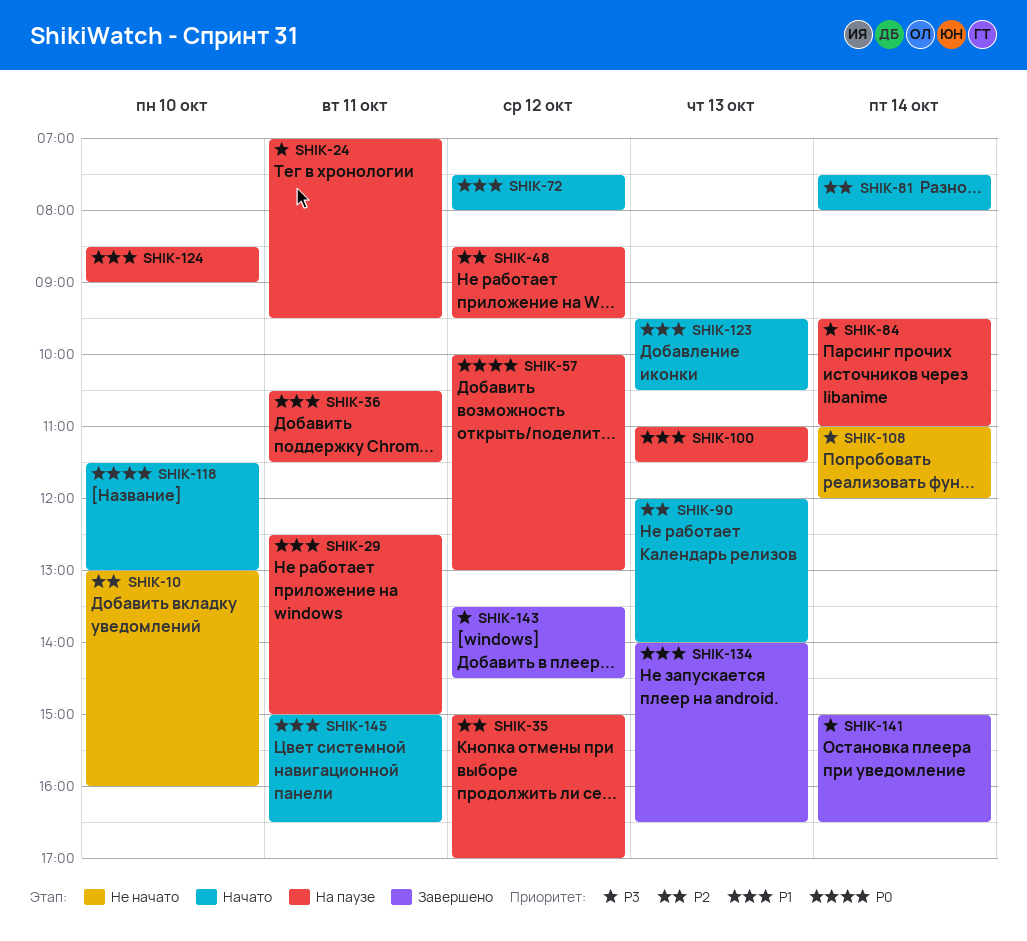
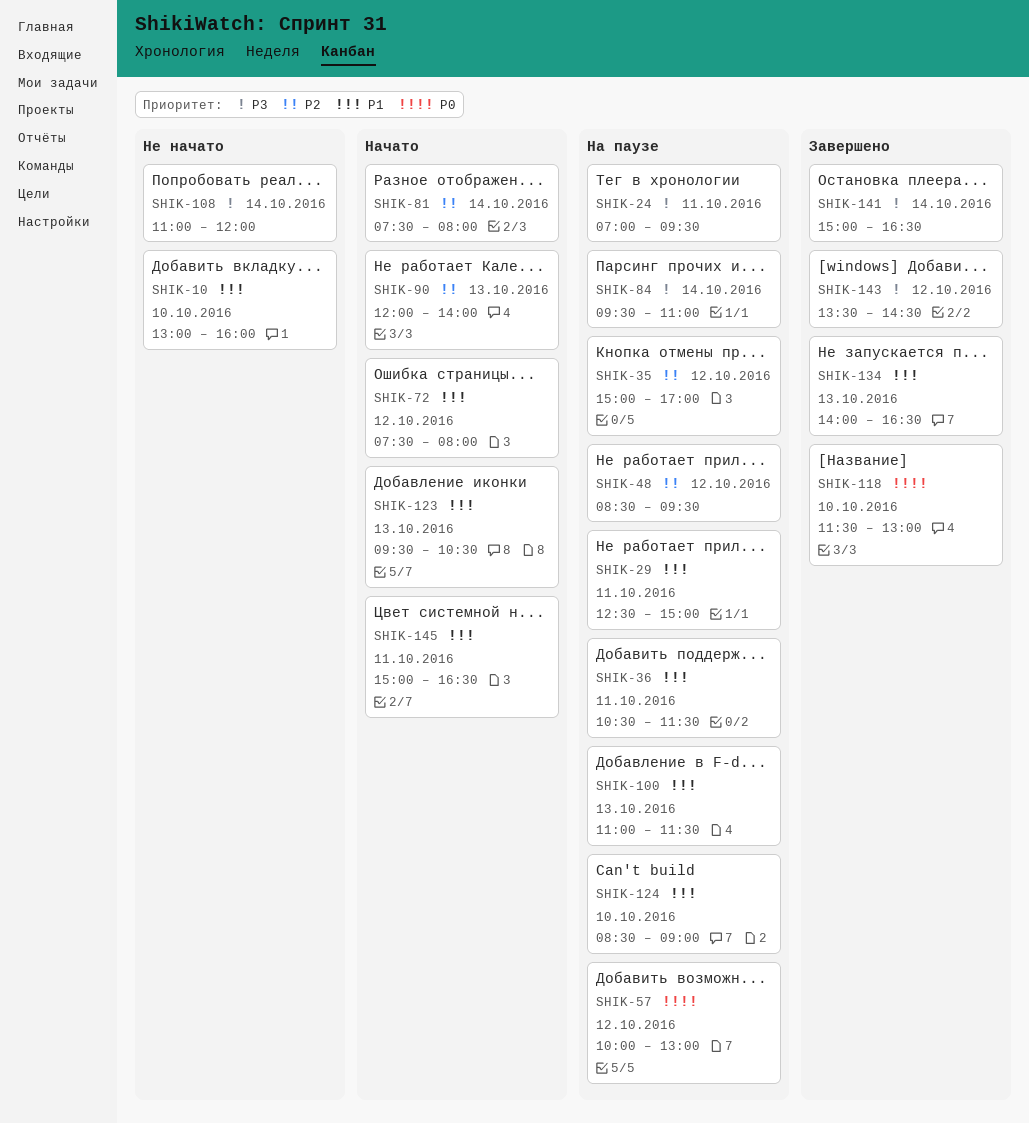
SHIK-10, priority: P2 -> P1
SHIK-118, status: Начато -> Завершено

